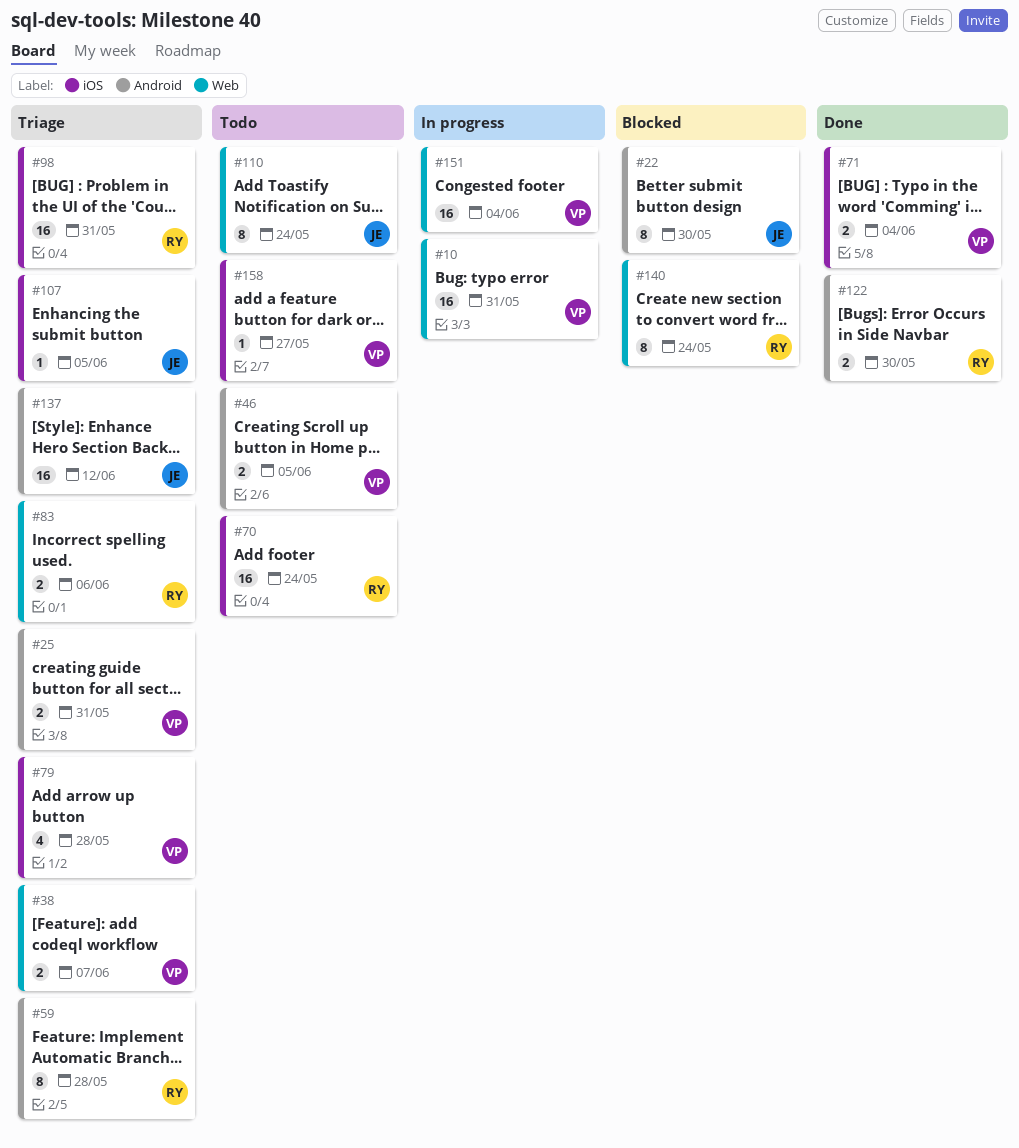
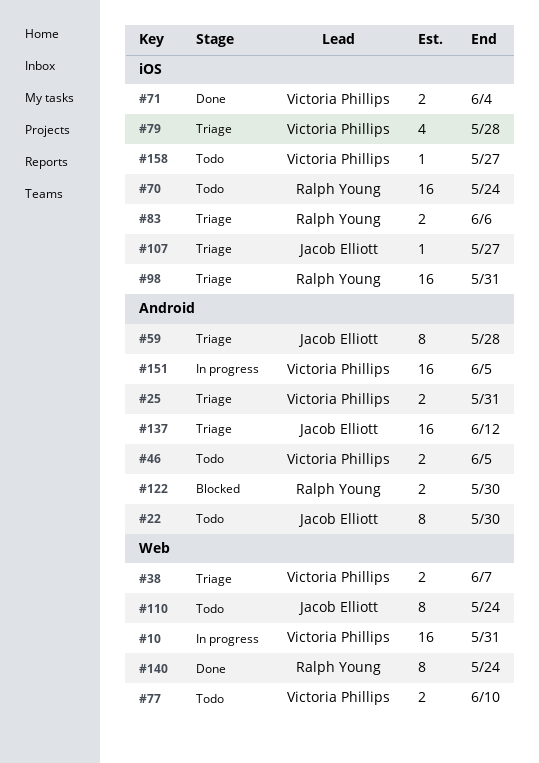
#22, status: Blocked -> Todo
#59, owner: Ralph Young -> Jacob Elliott
#77: none -> present
#83, label: Web -> iOS
#107, due: Jun 5 -> May 27
#122, status: Done -> Blocked
#140, status: Blocked -> Done
#151, label: Web -> Android
#151, due: Jun 4 -> Jun 5

